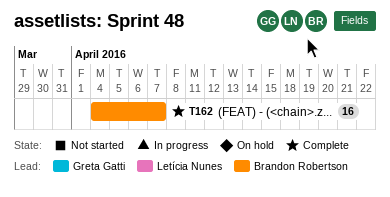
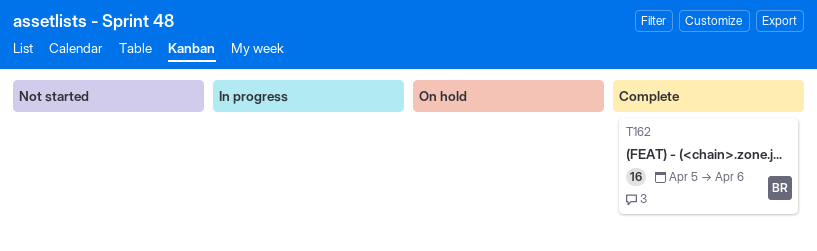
T162, start: Apr 4 -> Apr 5
T162, due: Apr 7 -> Apr 6

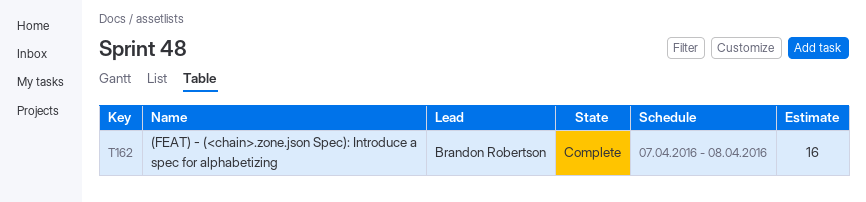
T162, start: Apr 5 -> Apr 7
T162, due: Apr 6 -> Apr 8

